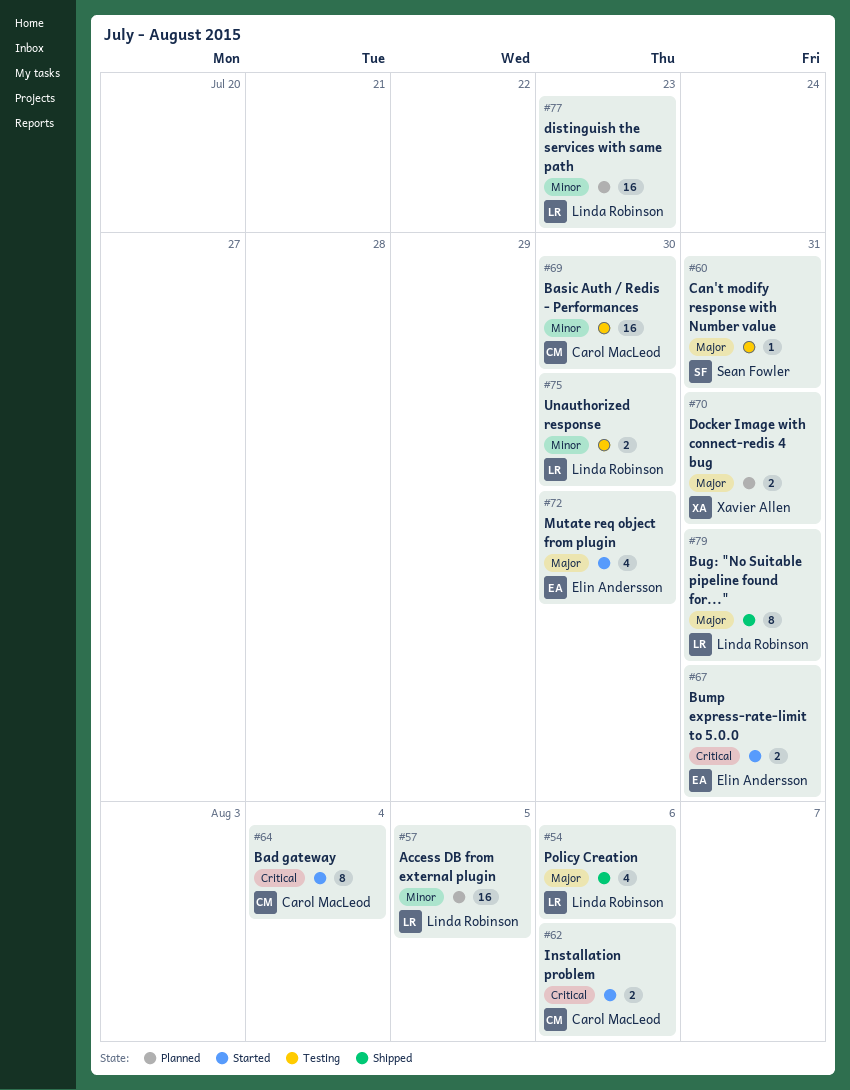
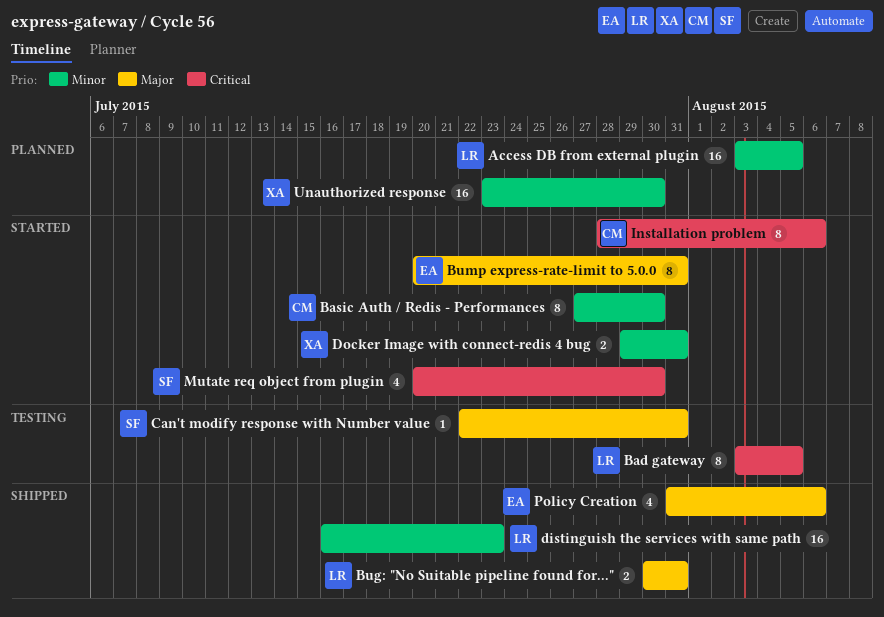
Bad gateway, status: Started -> Testing
Bad gateway, owner: Carol MacLeod -> Linda Robinson
Bad gateway, due: Aug 4 -> Aug 5
Basic Auth / Redis - Performances, status: Testing -> Started
Basic Auth / Redis - Performances, estimate: 16 -> 8
Bug: "No Suitable pipeline found for...", estimate: 8 -> 2
Bump express-rate-limit to 5.0.0, priority: Critical -> Major
Bump express-rate-limit to 5.0.0, estimate: 2 -> 8
distinguish the services with same path, status: Planned -> Shipped
Docker Image with connect-redis 4 bug, status: Planned -> Started
Docker Image with connect-redis 4 bug, priority: Major -> Minor
Installation problem, estimate: 2 -> 8
Mutate req object from plugin, owner: Elin Andersson -> Sean Fowler
Mutate req object from plugin, priority: Major -> Critical
Policy Creation, owner: Linda Robinson -> Elin Andersson
Unauthorized response, status: Testing -> Planned
Unauthorized response, owner: Linda Robinson -> Xavier Allen
Unauthorized response, estimate: 2 -> 16

